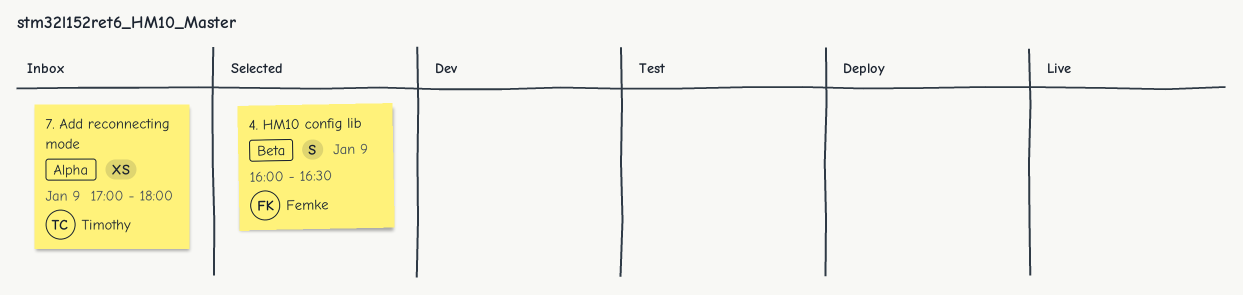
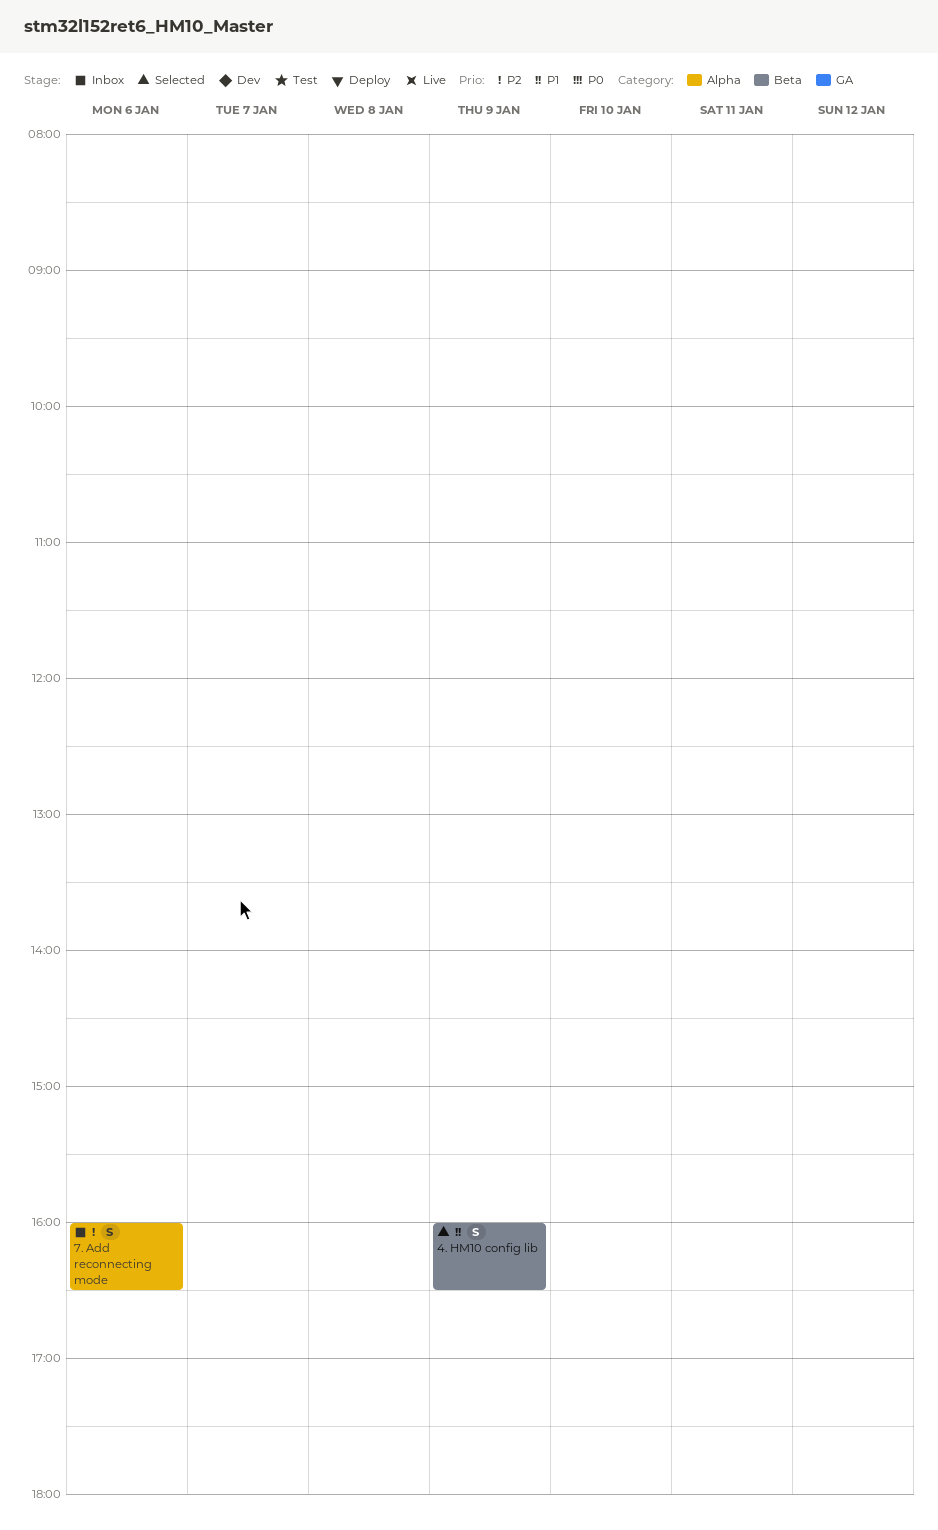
7. Add reconnecting mode, estimate: XS -> S
7. Add reconnecting mode, day: Jan 9 -> Jan 6
7. Add reconnecting mode, begins: 17:00 -> 16:00
7. Add reconnecting mode, ends: 18:00 -> 16:30

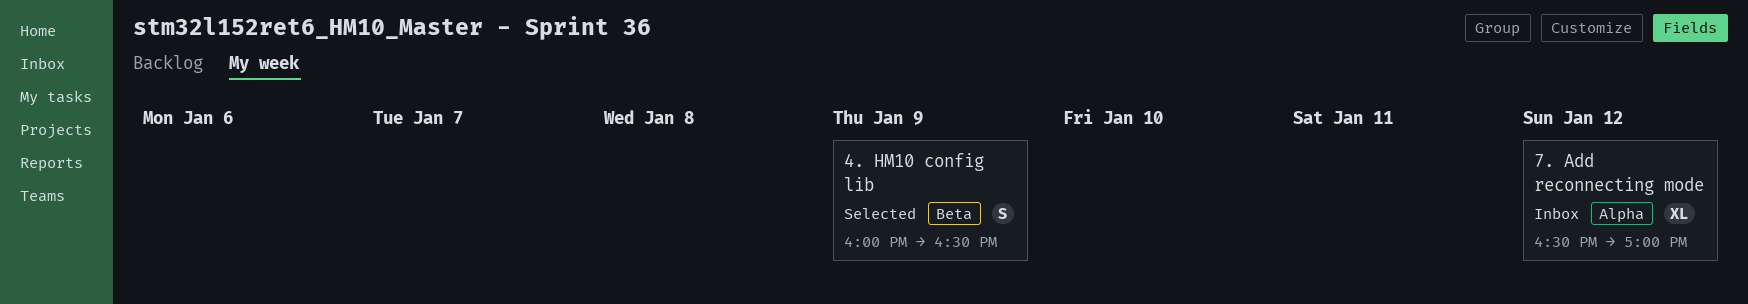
7. Add reconnecting mode, estimate: S -> XL
7. Add reconnecting mode, day: Jan 6 -> Jan 12
7. Add reconnecting mode, begins: 16:00 -> 16:30
7. Add reconnecting mode, ends: 16:30 -> 17:00

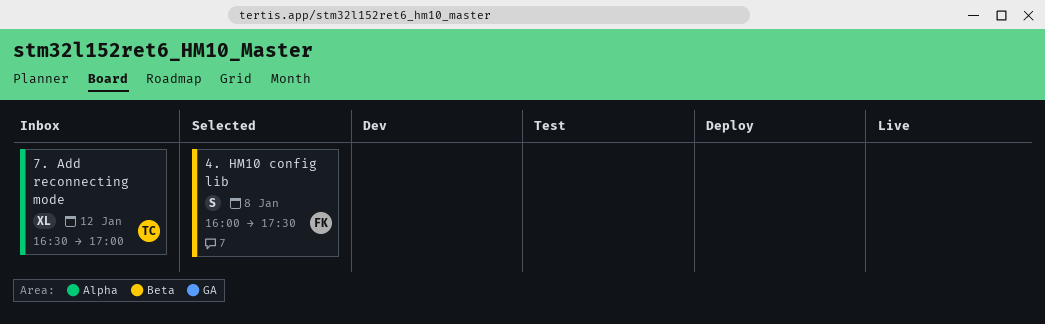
4. HM10 config lib, day: Jan 9 -> Jan 8
4. HM10 config lib, ends: 16:30 -> 17:30

